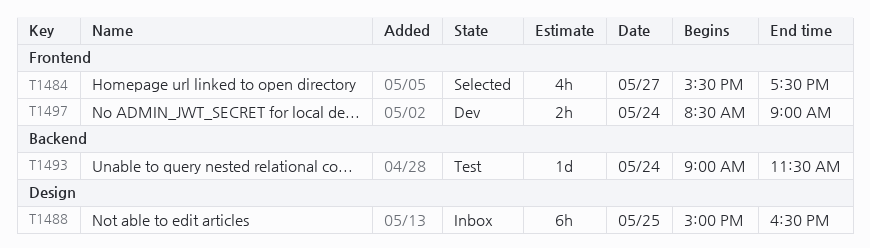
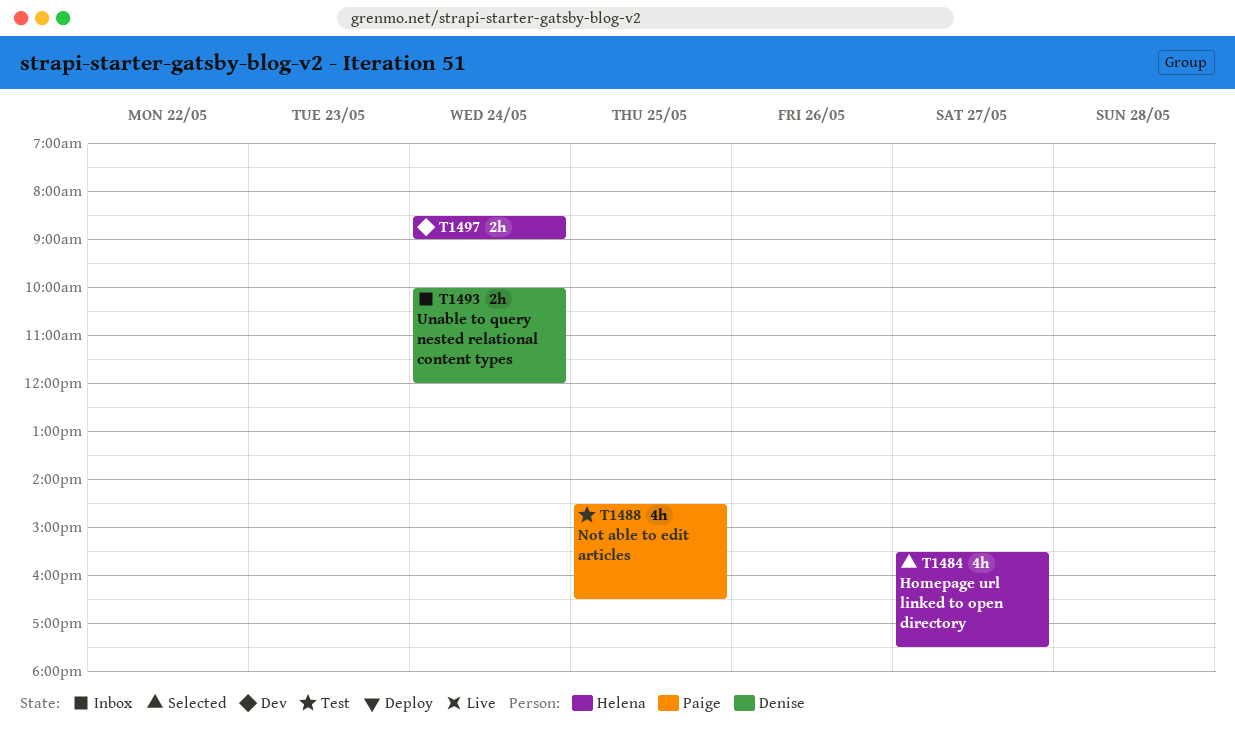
T1488, status: Inbox -> Test
T1488, estimate: 6h -> 4h
T1488, begins: 15:00 -> 14:30
T1493, status: Test -> Inbox
T1493, estimate: 1d -> 2h
T1493, begins: 09:00 -> 10:00
T1493, ends: 11:30 -> 12:00

